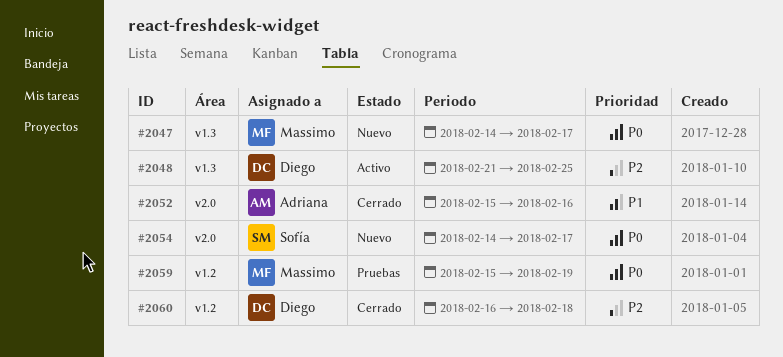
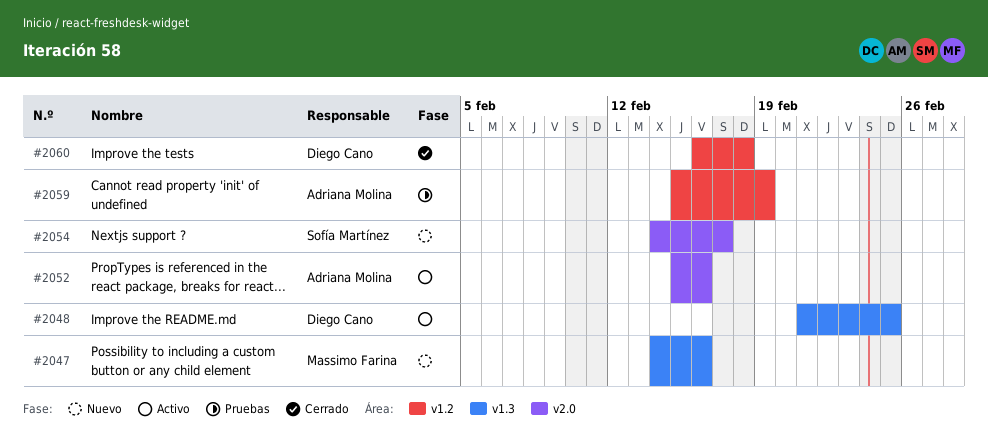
#2047, due: Feb 17 -> Feb 16
#2052, status: Cerrado -> Activo
#2059, owner: Massimo Farina -> Adriana Molina

